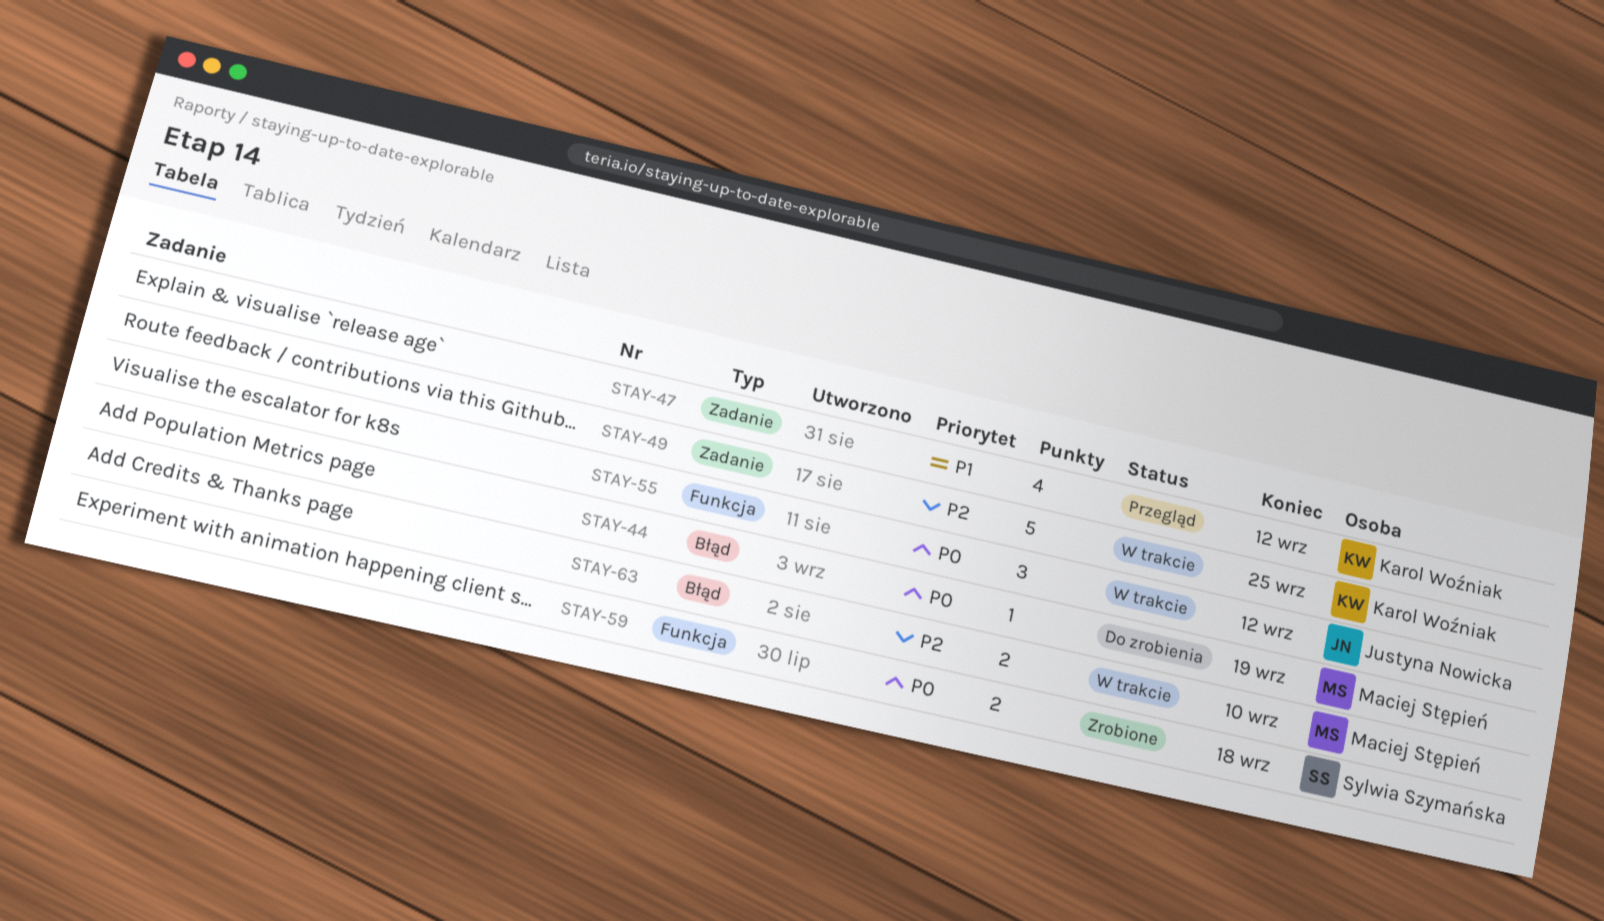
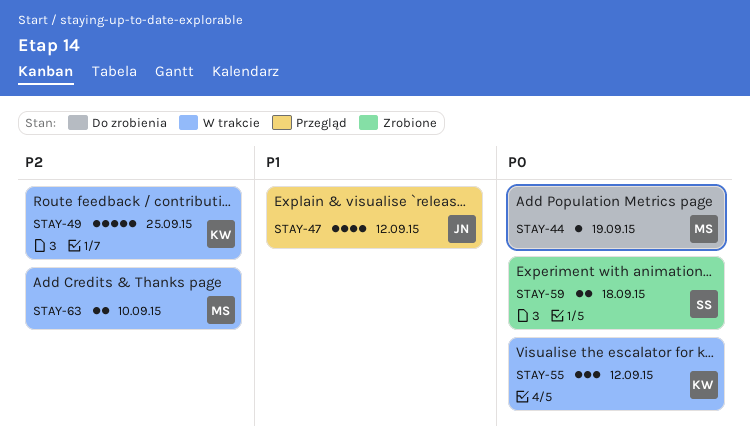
STAY-47, owner: Karol Woźniak -> Justyna Nowicka
STAY-55, owner: Justyna Nowicka -> Karol Woźniak

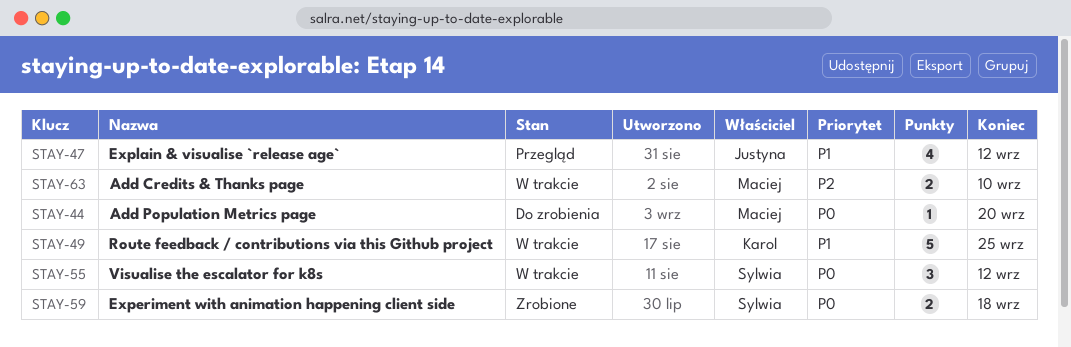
STAY-44, due: Sep 19 -> Sep 20
STAY-49, priority: P2 -> P1
STAY-55, owner: Karol -> Sylwia

